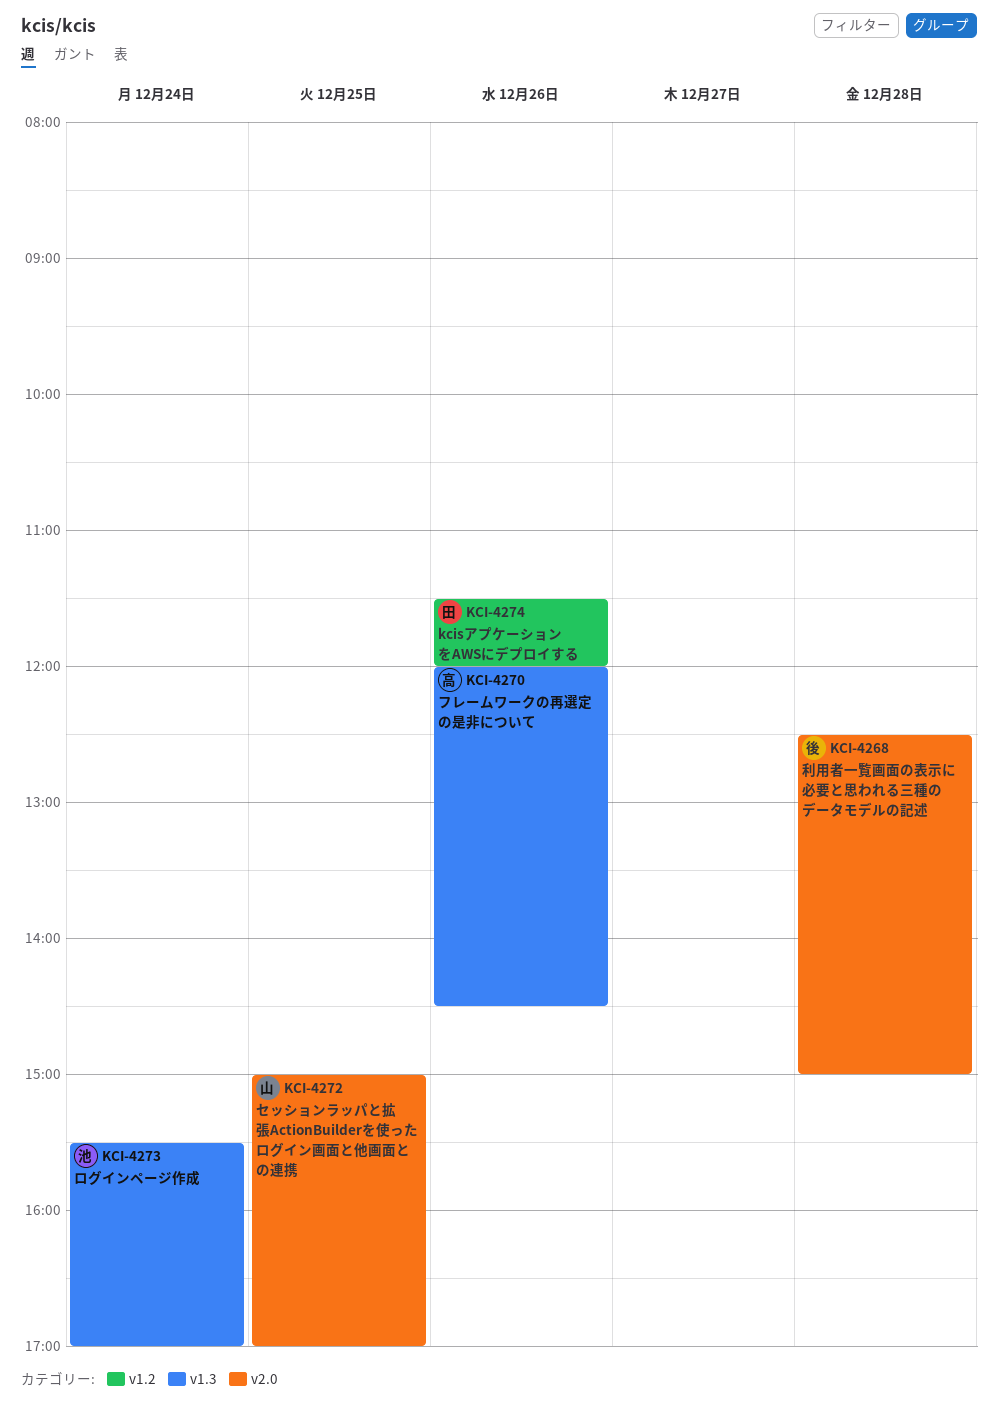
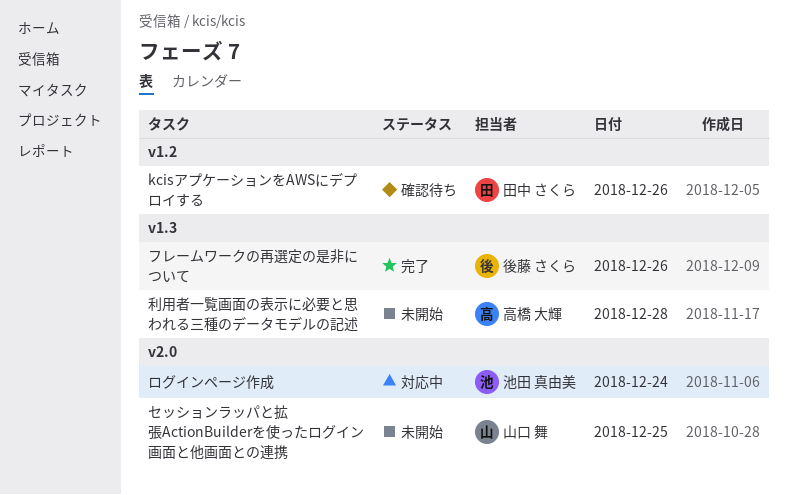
フレームワークの再選定の是非について, owner: 高橋 大輝 -> 後藤 さくら
ログインページ作成, label: v1.3 -> v2.0
利用者一覧画面の表示に必要と思われる三種のデータモデルの記述, owner: 後藤 さくら -> 高橋 大輝
利用者一覧画面の表示に必要と思われる三種のデータモデルの記述, label: v2.0 -> v1.3

